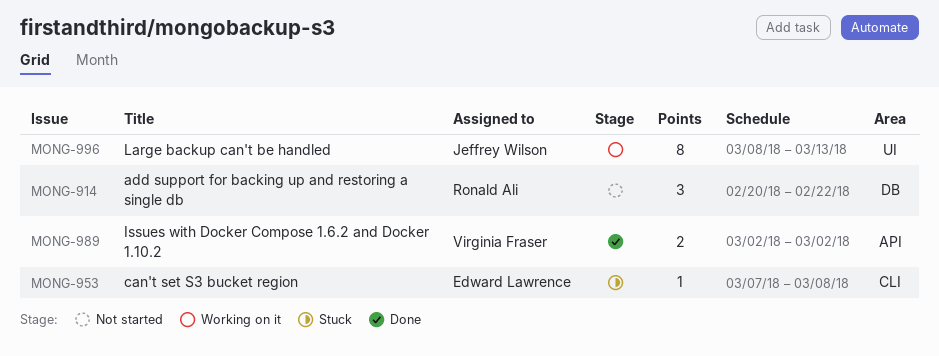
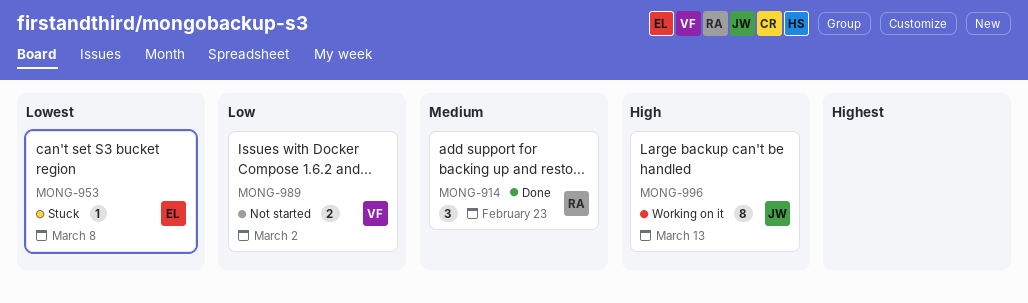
MONG-914, status: Not started -> Done
MONG-914, due: Feb 22 -> Feb 23
MONG-989, status: Done -> Not started

